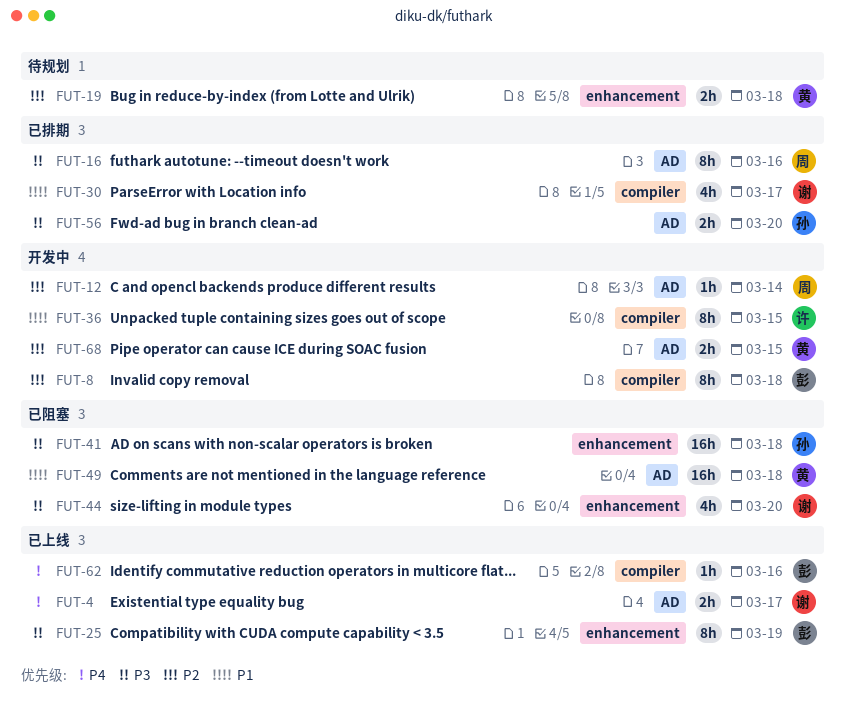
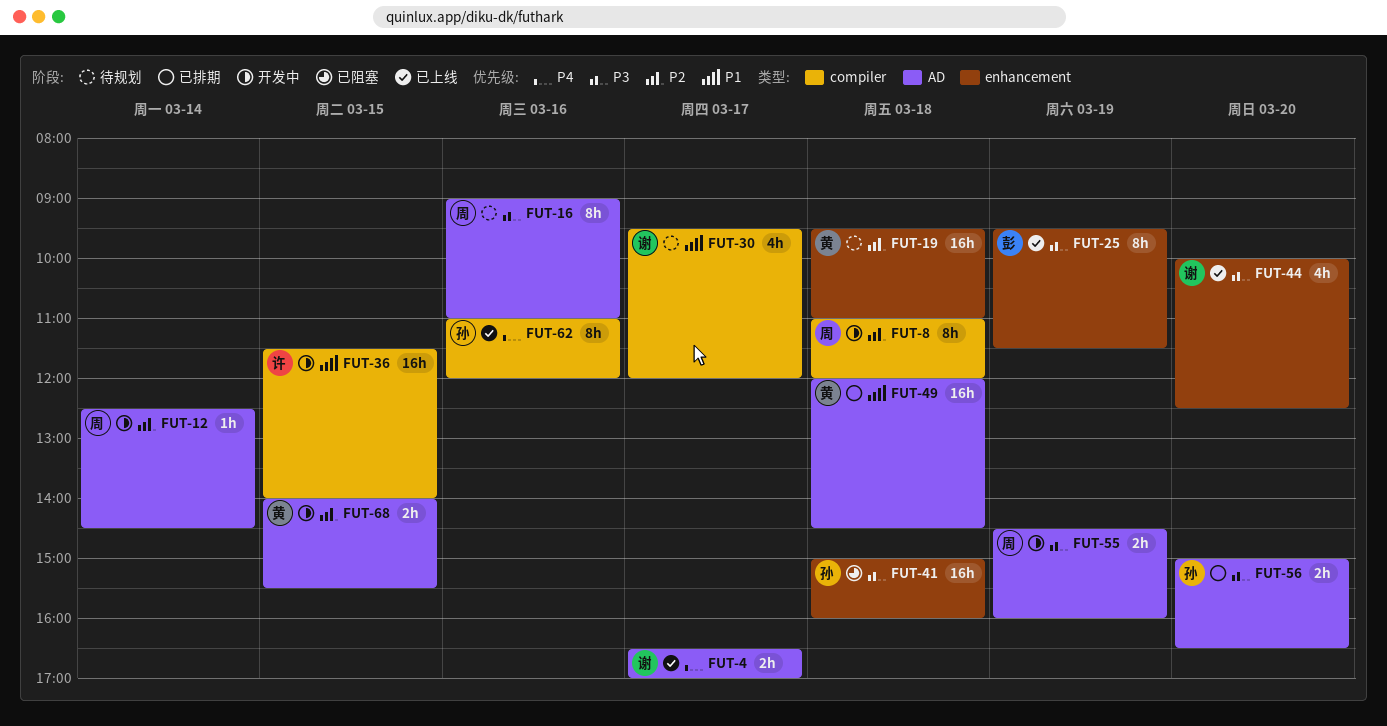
FUT-8, owner: 彭 -> 周
FUT-16, status: 已排期 -> 待规划
FUT-19, estimate: 2h -> 16h
FUT-30, status: 已排期 -> 待规划
FUT-36, estimate: 8h -> 16h
FUT-44, status: 已阻塞 -> 已上线
FUT-49, status: 已阻塞 -> 已排期
FUT-55: none -> present
FUT-62, owner: 彭 -> 孙
FUT-62, estimate: 1h -> 8h

